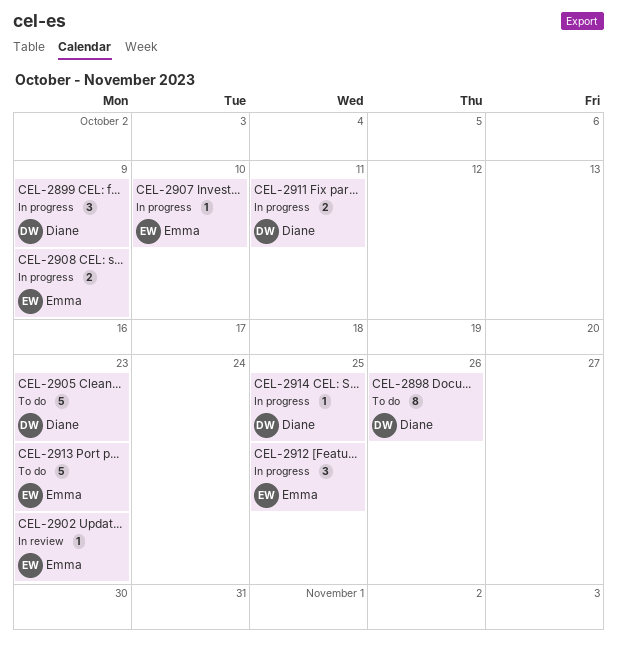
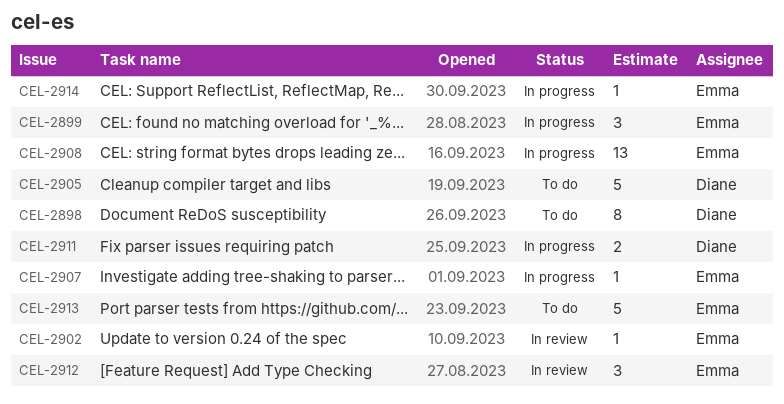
CEL-2899, owner: Diane -> Emma
CEL-2908, estimate: 2 -> 13
CEL-2912, status: In progress -> In review
CEL-2914, owner: Diane -> Emma

